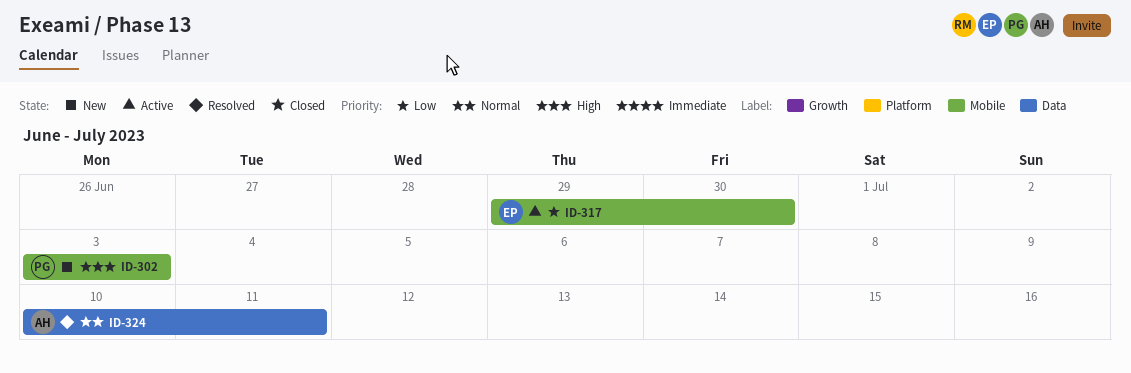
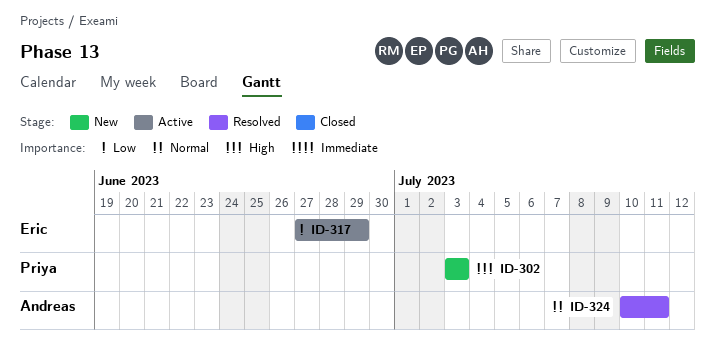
ID-317, start: Jun 29 -> Jun 27
ID-317, due: Jun 30 -> Jun 29

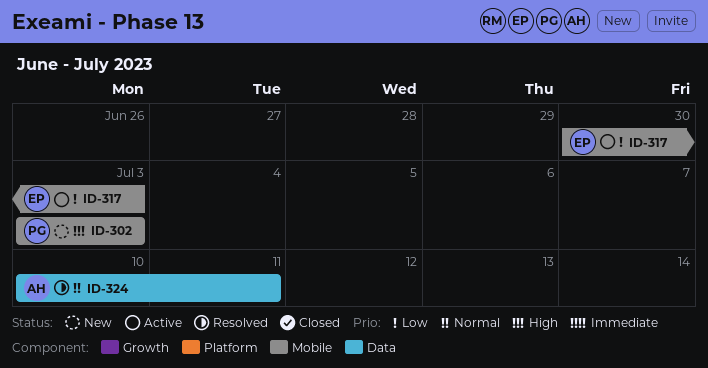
ID-317, start: Jun 27 -> Jun 30
ID-317, due: Jun 29 -> Jul 3

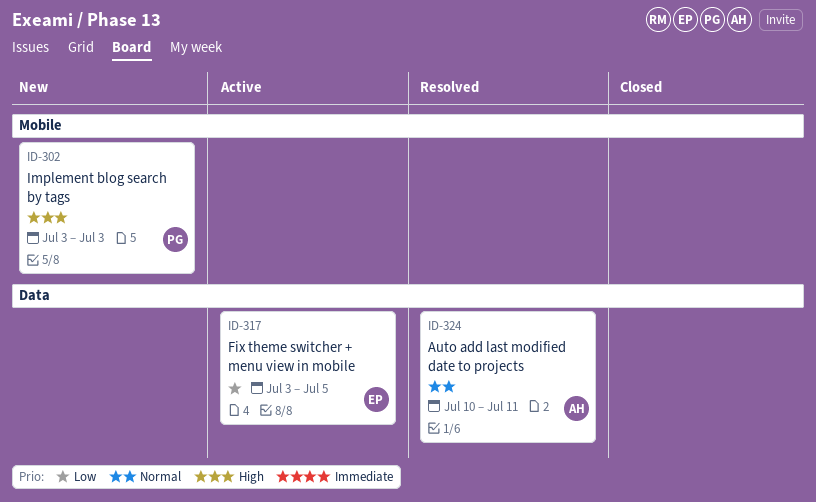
ID-317, label: Mobile -> Data
ID-317, start: Jun 30 -> Jul 3
ID-317, due: Jul 3 -> Jul 5

